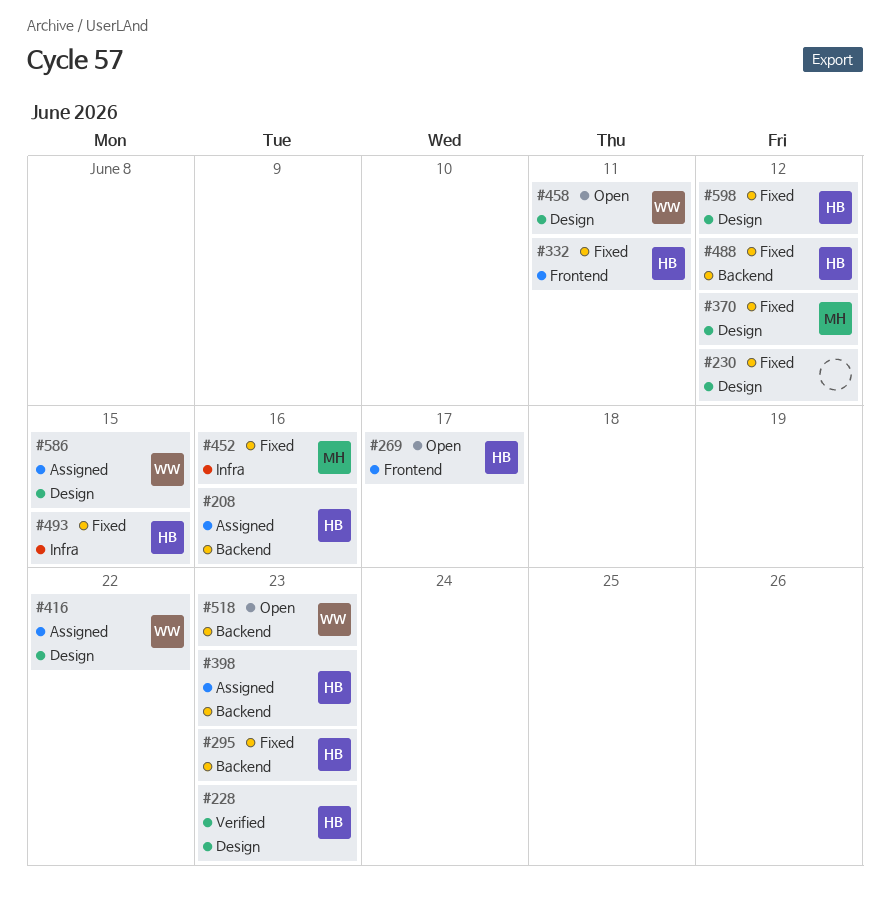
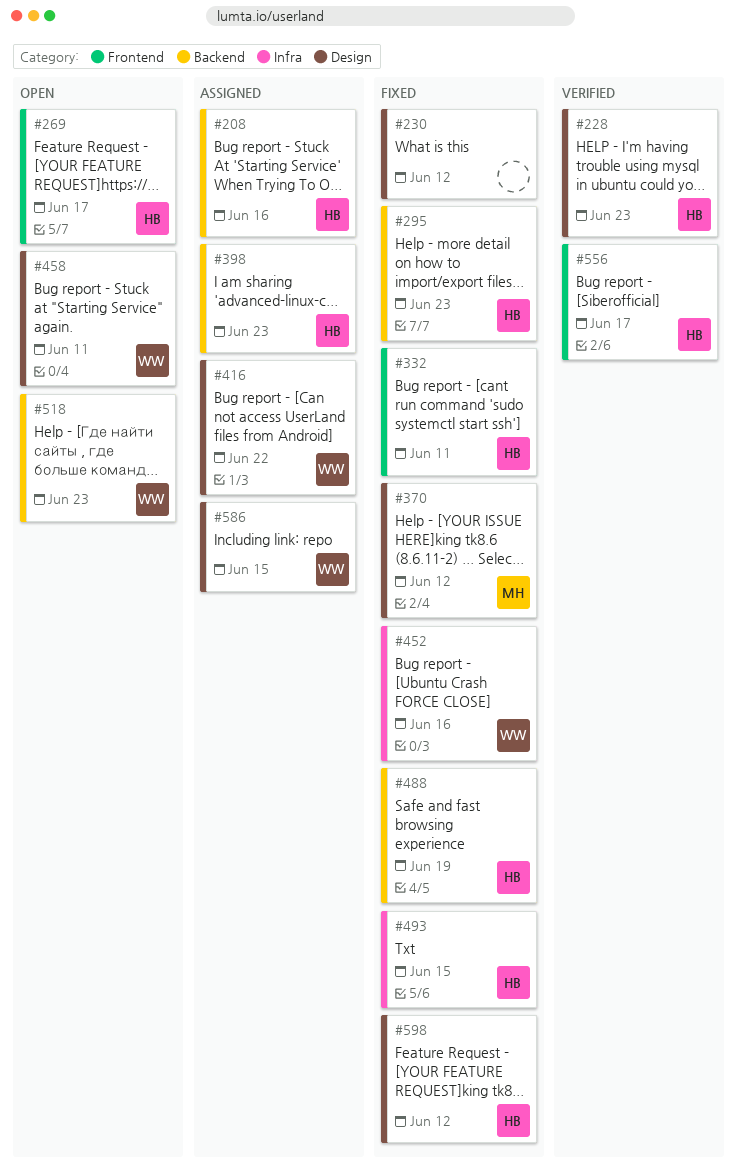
#452, owner: MH -> WW
#488, due: Jun 12 -> Jun 19
#556: none -> present

